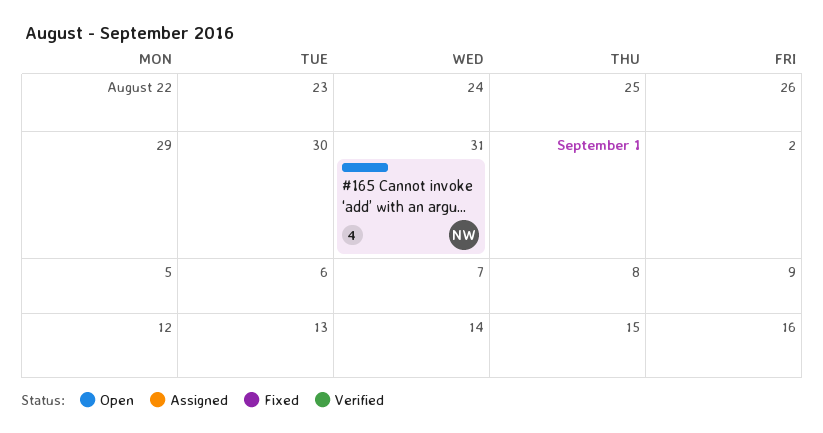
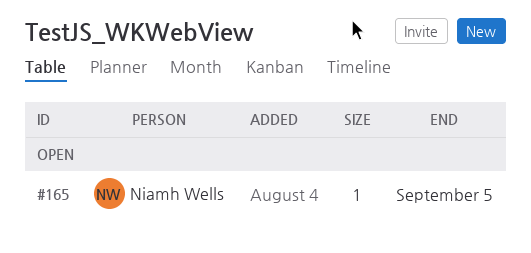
#165, estimate: 4 -> 1
#165, due: Aug 31 -> Sep 5

